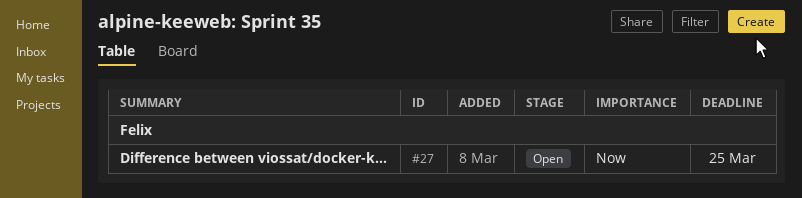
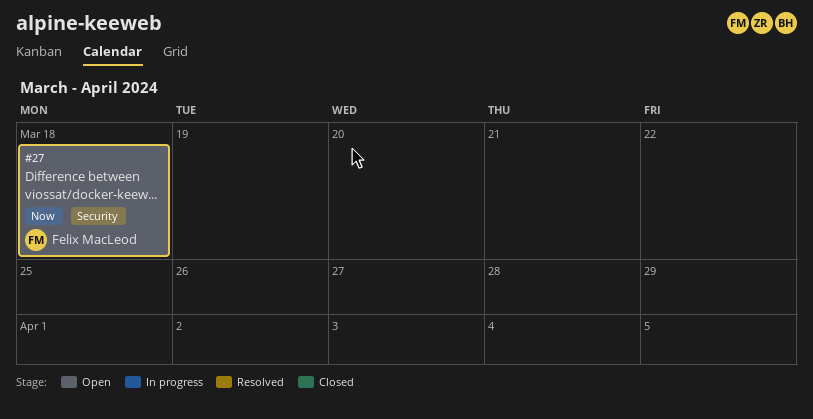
#27, due: Mar 25 -> Mar 18

